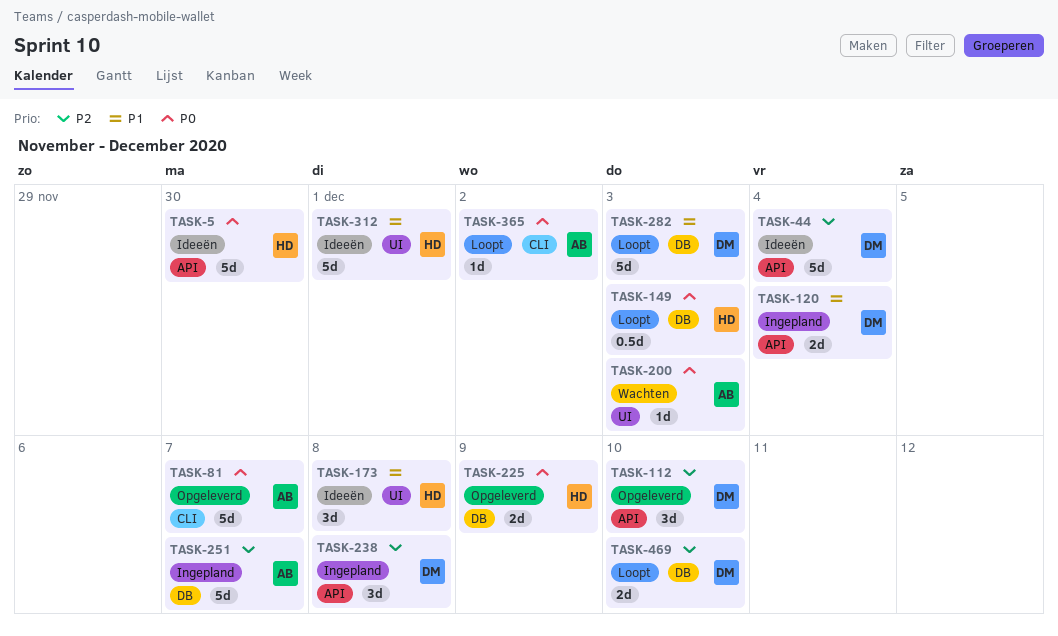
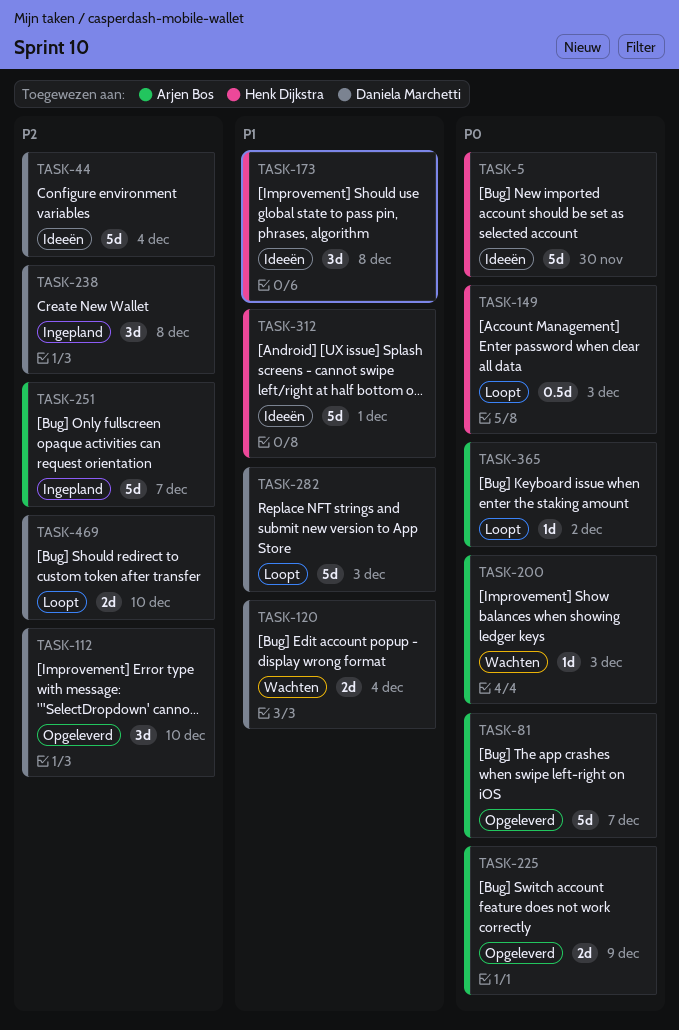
TASK-120, status: Ingepland -> Wachten
TASK-225, owner: Henk Dijkstra -> Arjen Bos

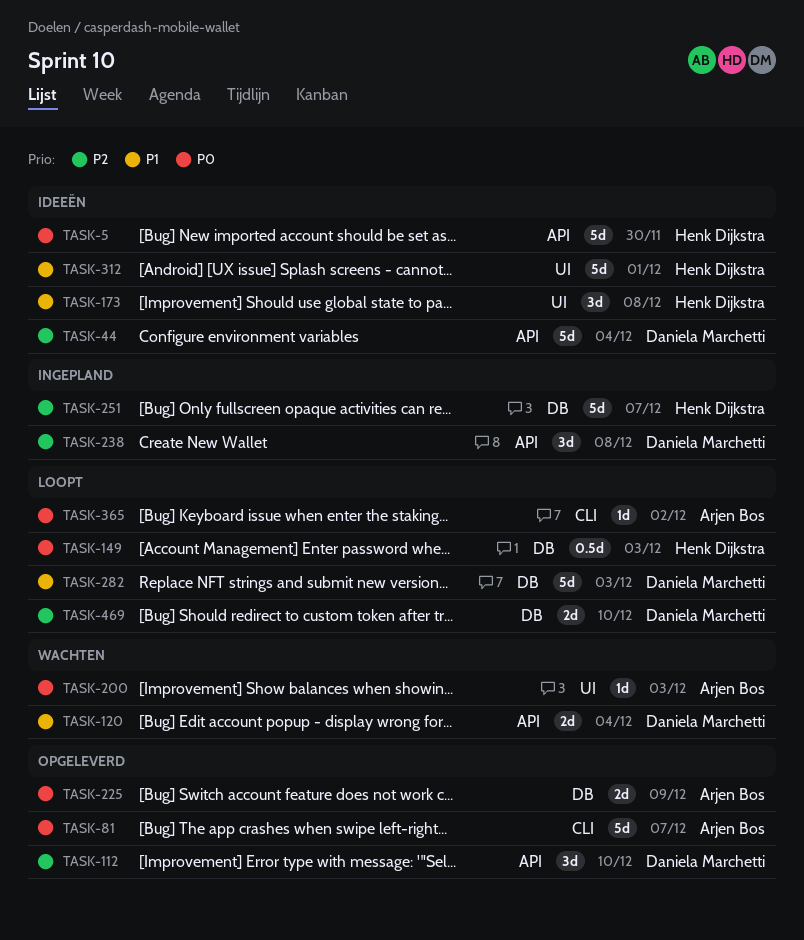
TASK-251, owner: Arjen Bos -> Henk Dijkstra

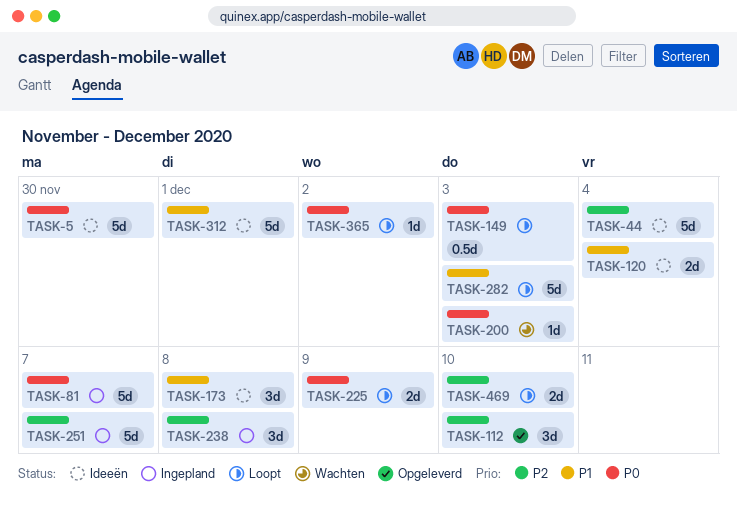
TASK-81, status: Opgeleverd -> Ingepland
TASK-120, status: Wachten -> Ideeën
TASK-225, status: Opgeleverd -> Loopt

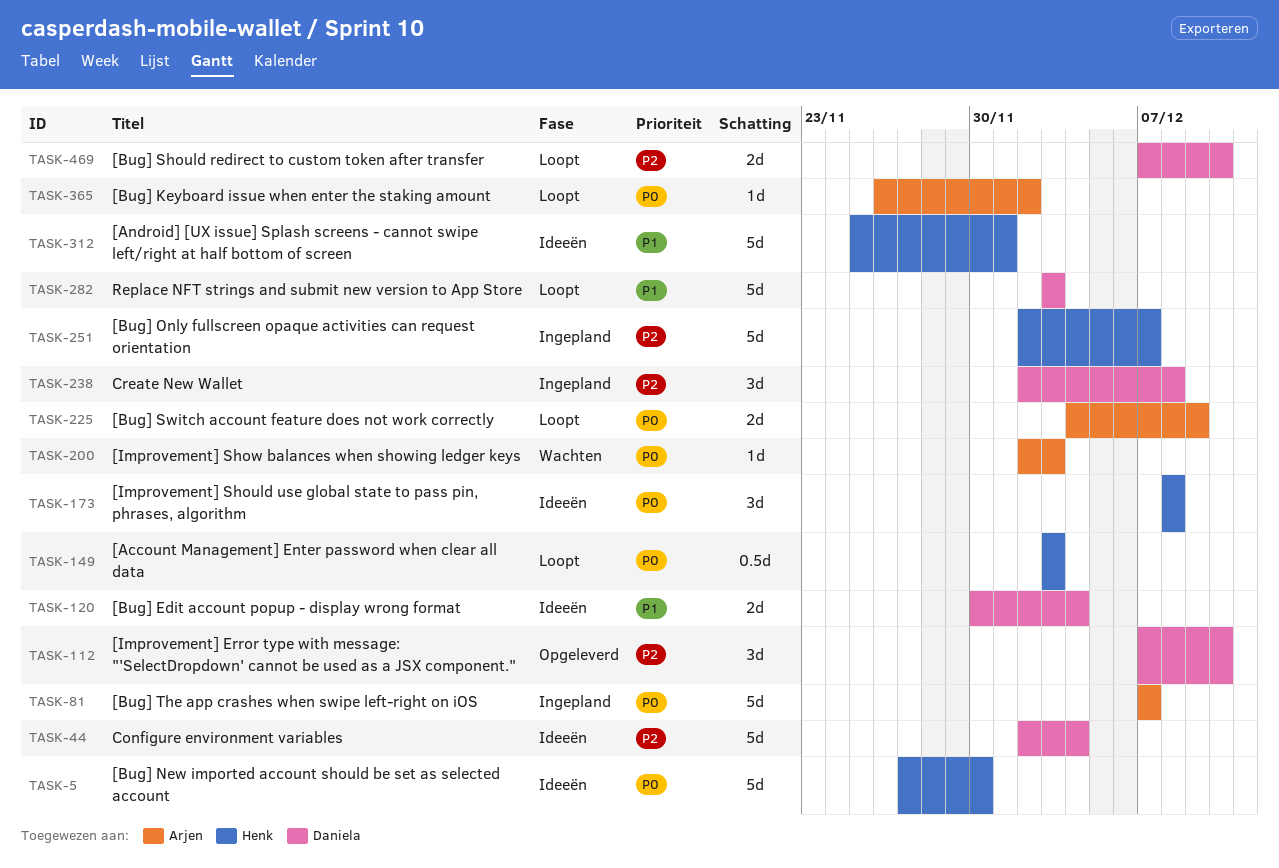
TASK-173, priority: P1 -> P0

